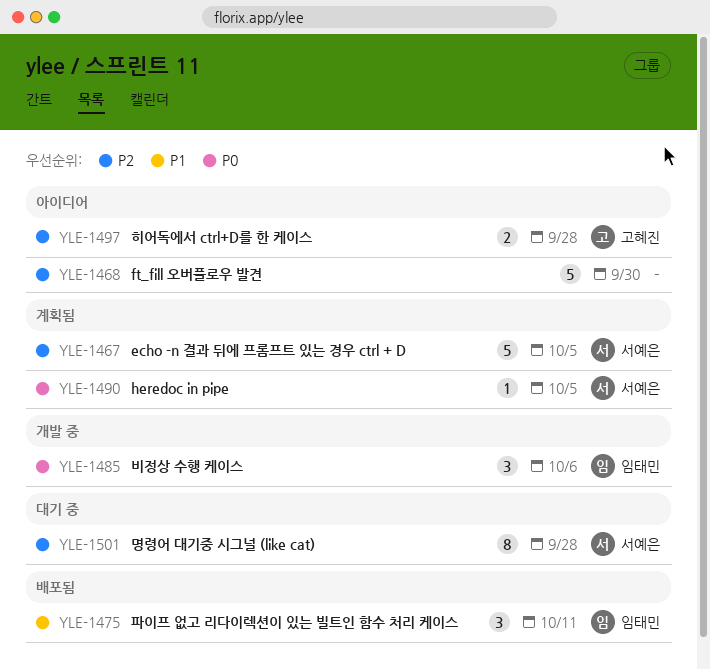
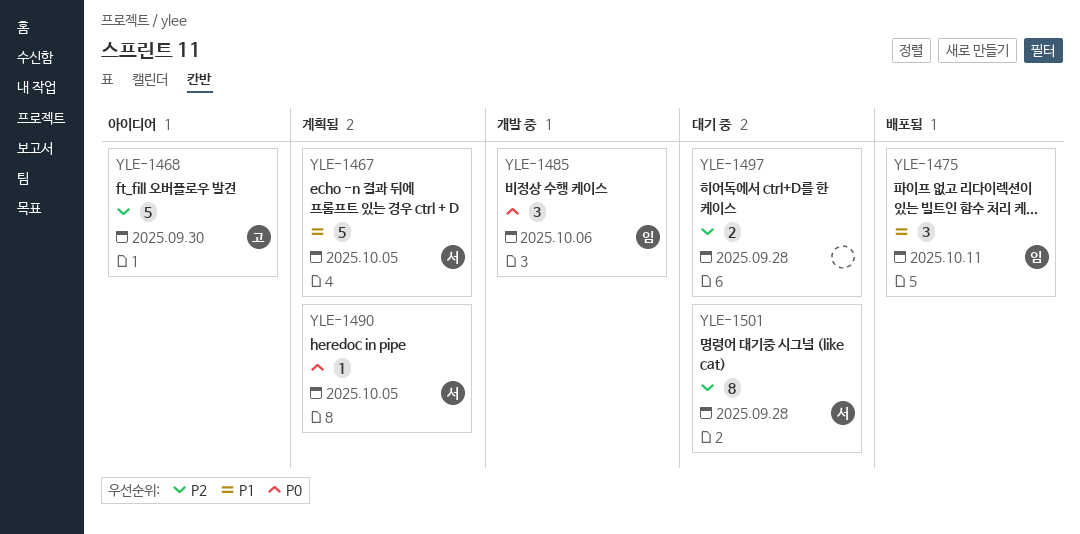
YLE-1467, priority: P2 -> P1
YLE-1468, owner: none -> 고혜진
YLE-1497, status: 아이디어 -> 대기 중
YLE-1497, owner: 고혜진 -> none

